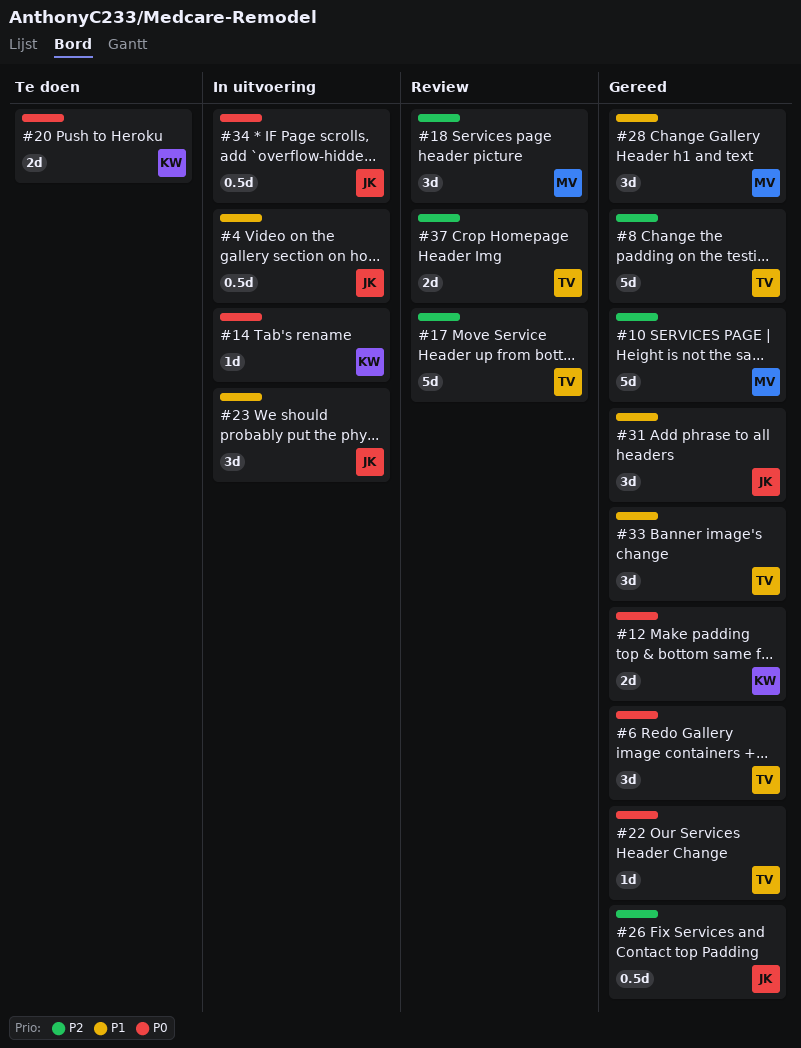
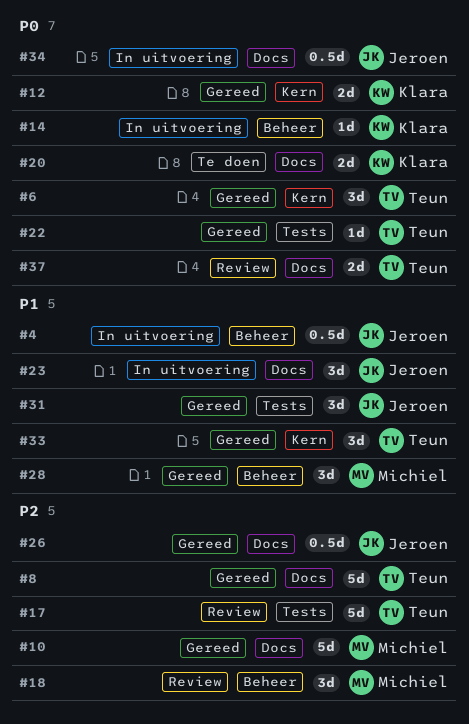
#37, priority: P2 -> P0

